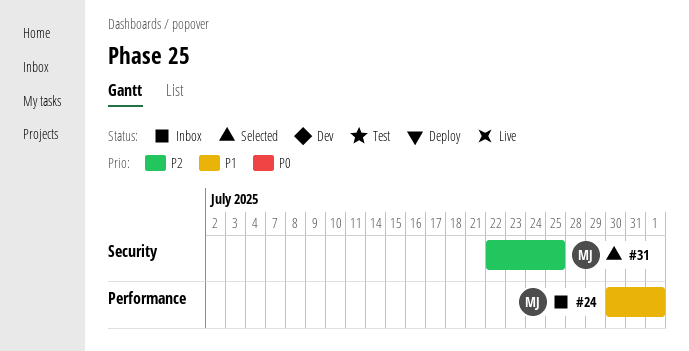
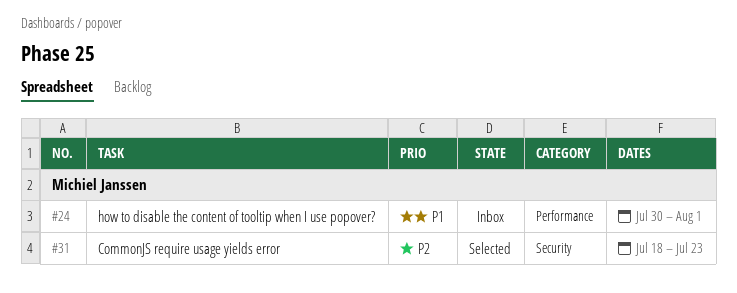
#31, start: Jul 22 -> Jul 18
#31, due: Jul 25 -> Jul 23

